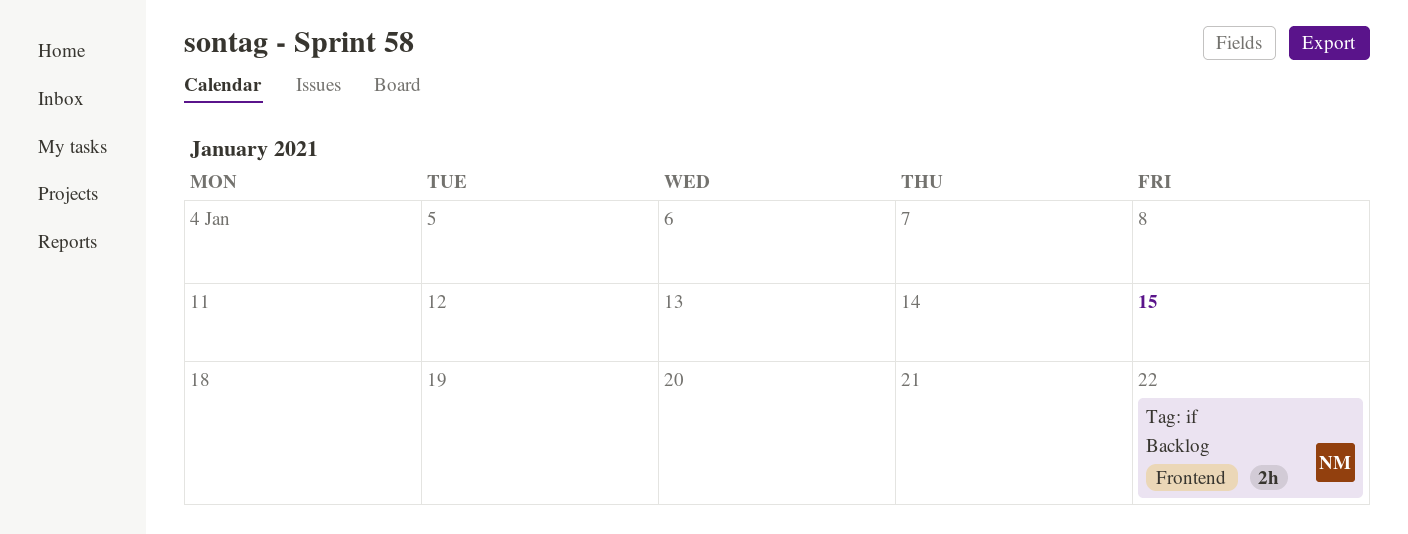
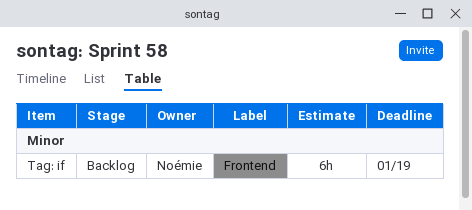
Tag: if, estimate: 2h -> 6h
Tag: if, due: Jan 22 -> Jan 19

